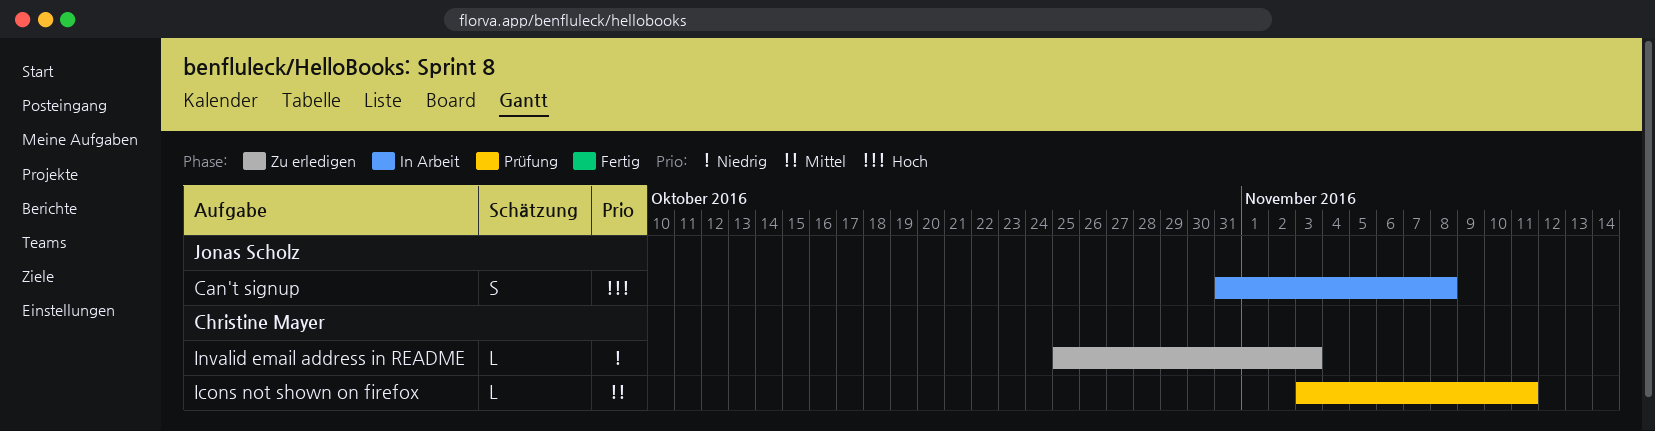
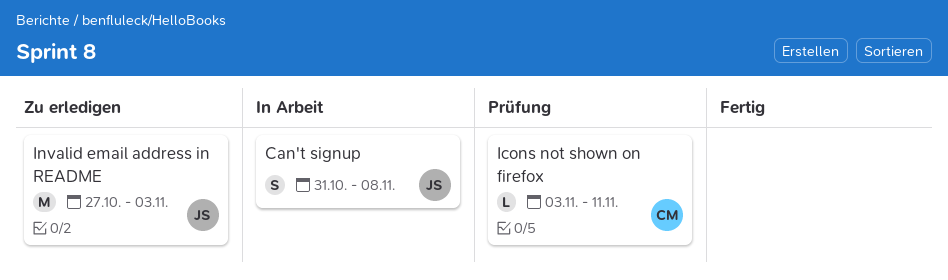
Invalid email address in README, owner: Christine Mayer -> Jonas Scholz
Invalid email address in README, estimate: L -> M
Invalid email address in README, start: Oct 25 -> Oct 27

